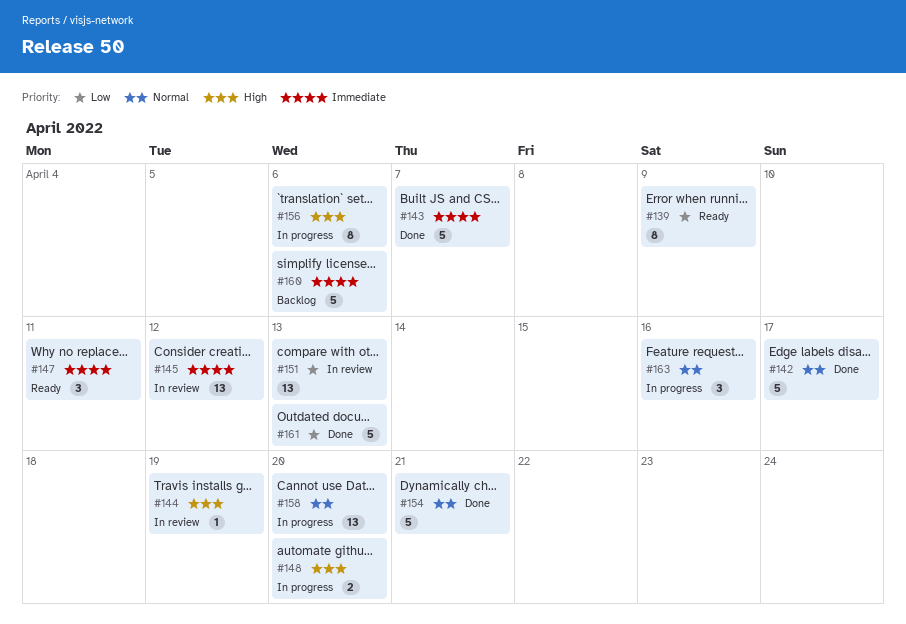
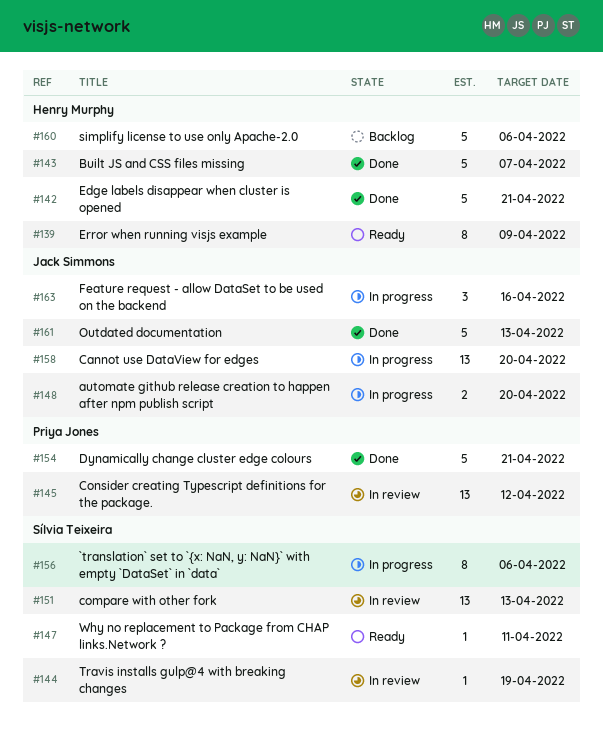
#142, due: Apr 17 -> Apr 21
#147, estimate: 3 -> 1

